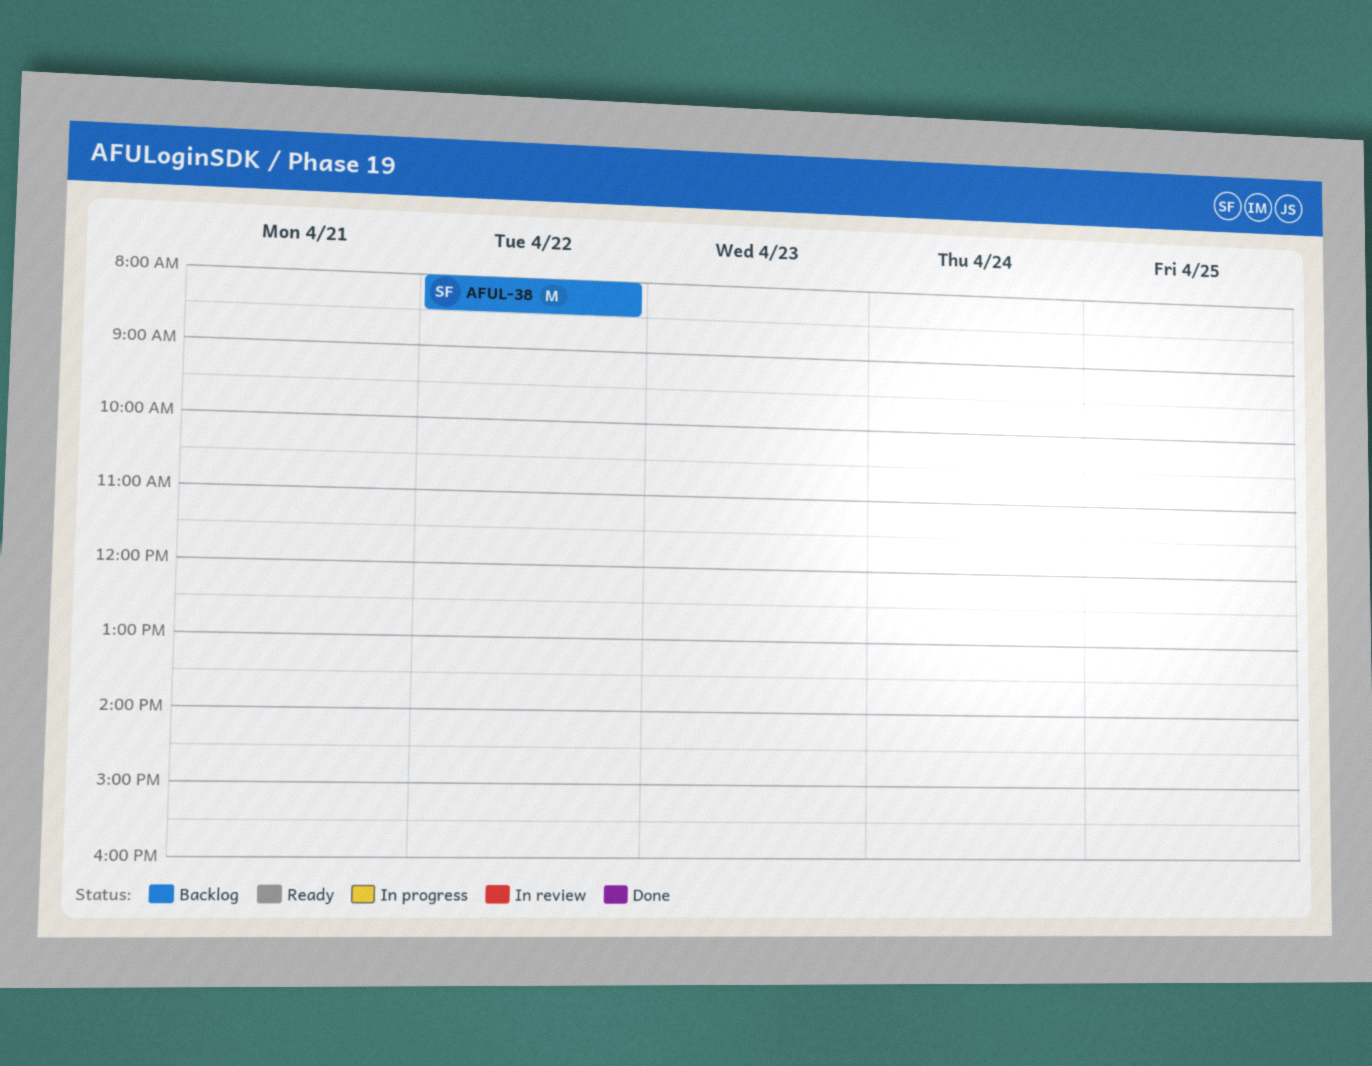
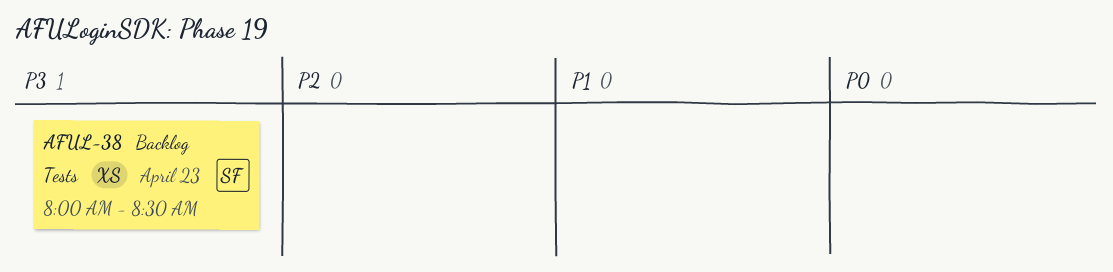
AFUL-38, estimate: M -> XS
AFUL-38, day: Apr 22 -> Apr 23

